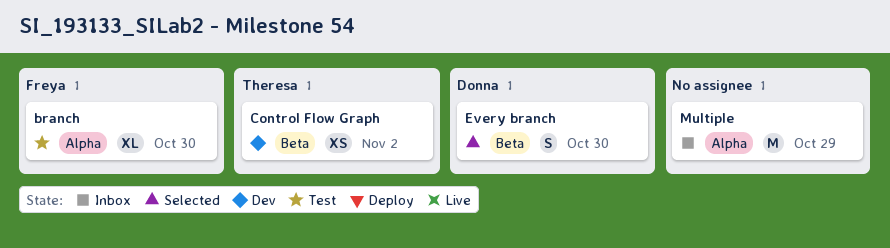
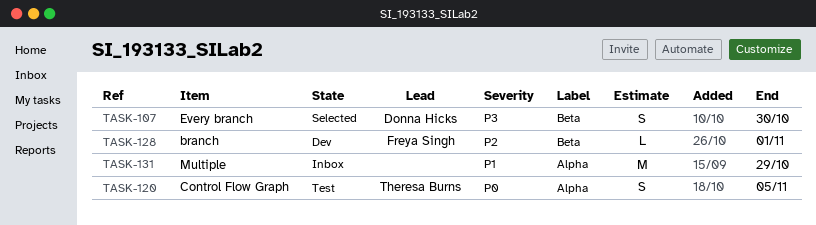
branch, status: Test -> Dev
branch, label: Alpha -> Beta
branch, estimate: XL -> L
branch, due: Oct 30 -> Nov 1
Control Flow Graph, status: Dev -> Test
Control Flow Graph, label: Beta -> Alpha
Control Flow Graph, estimate: XS -> S
Control Flow Graph, due: Nov 2 -> Nov 5

